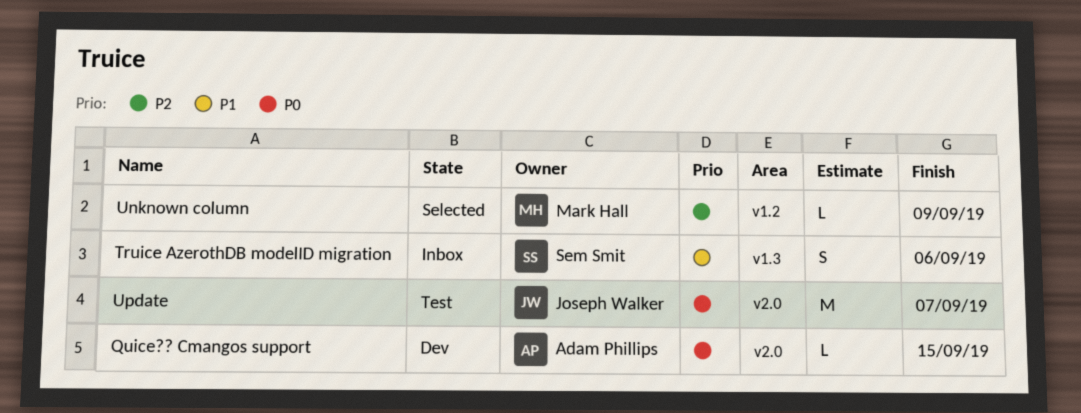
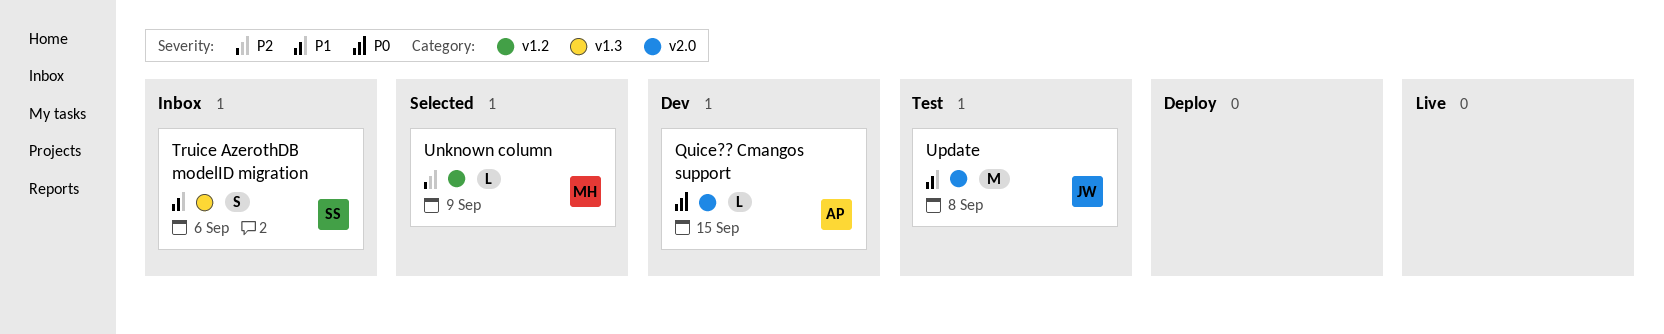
Update, priority: P0 -> P1
Update, due: Sep 7 -> Sep 8

